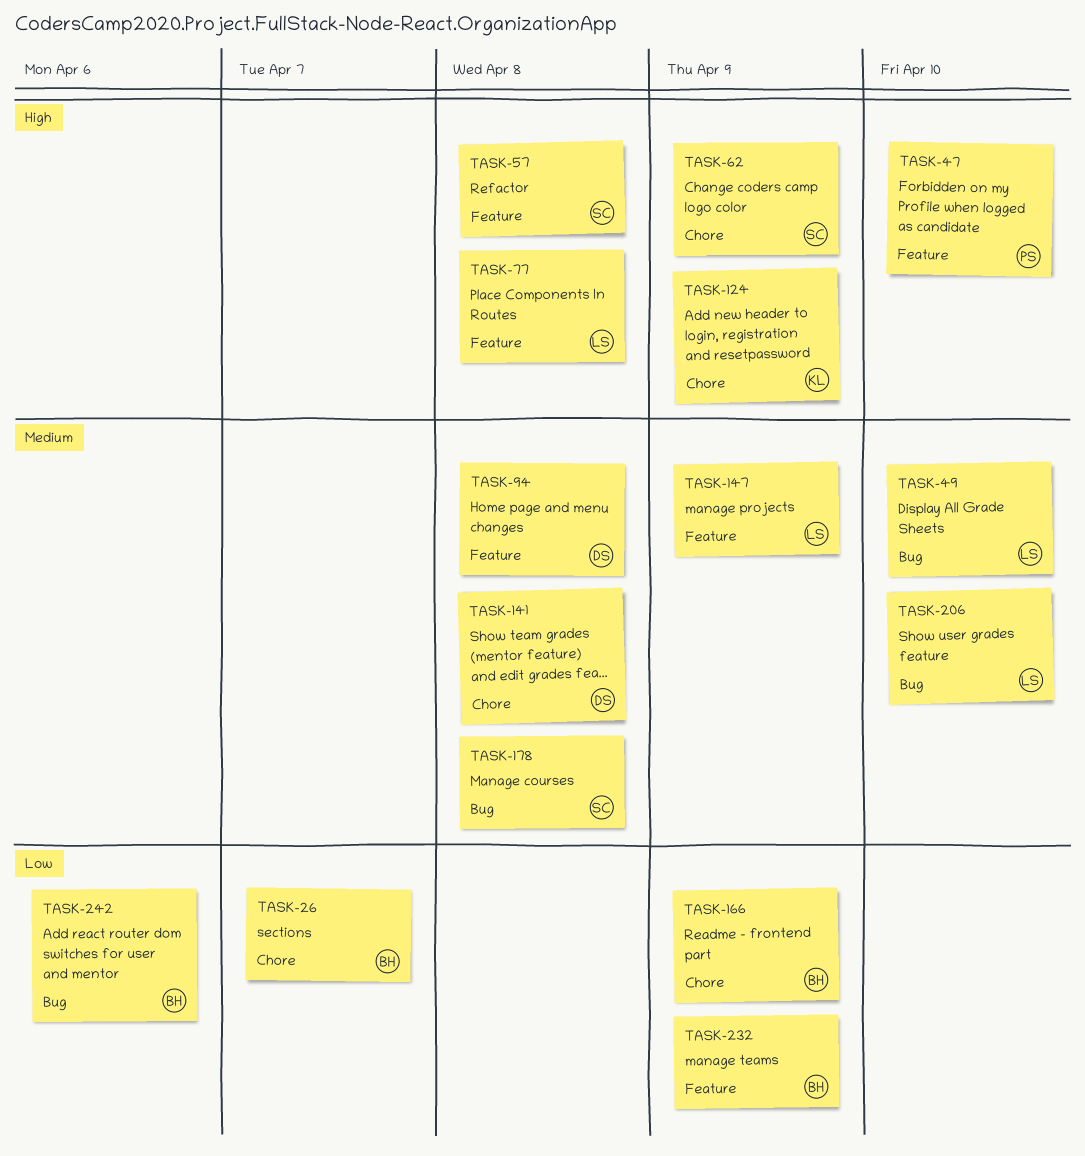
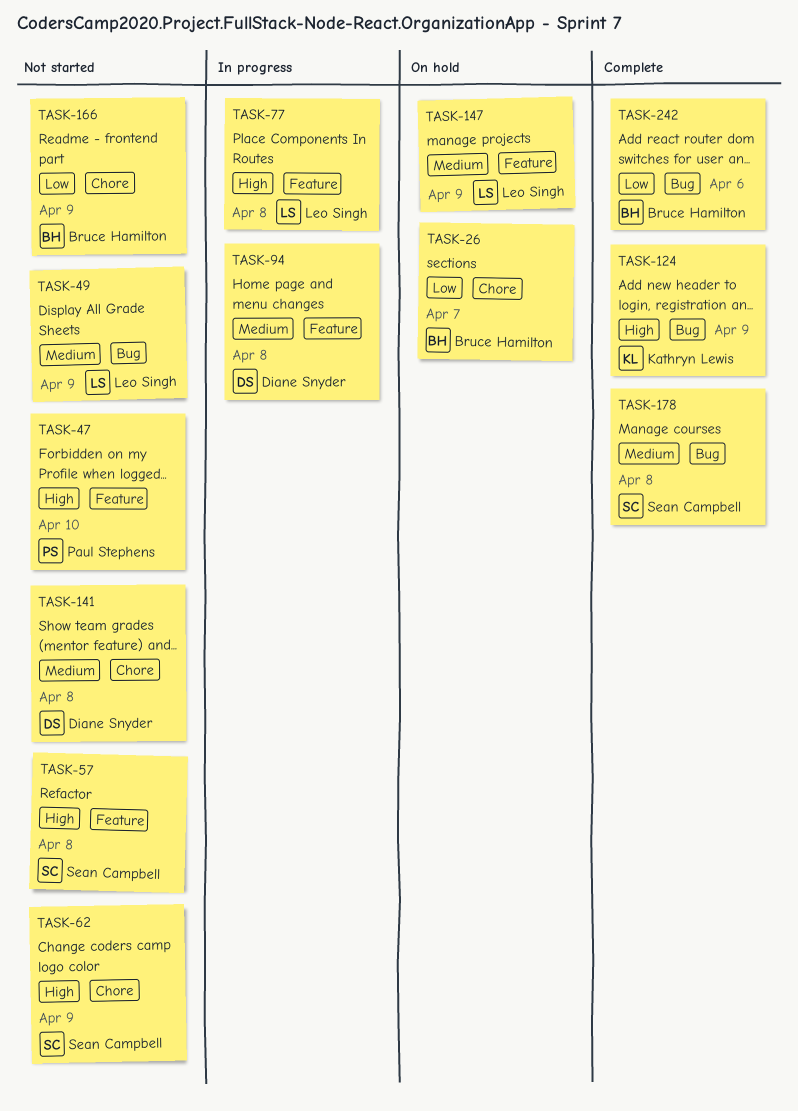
TASK-49, due: Apr 10 -> Apr 9
TASK-124, label: Chore -> Bug
TASK-206: present -> none
TASK-232: present -> none

